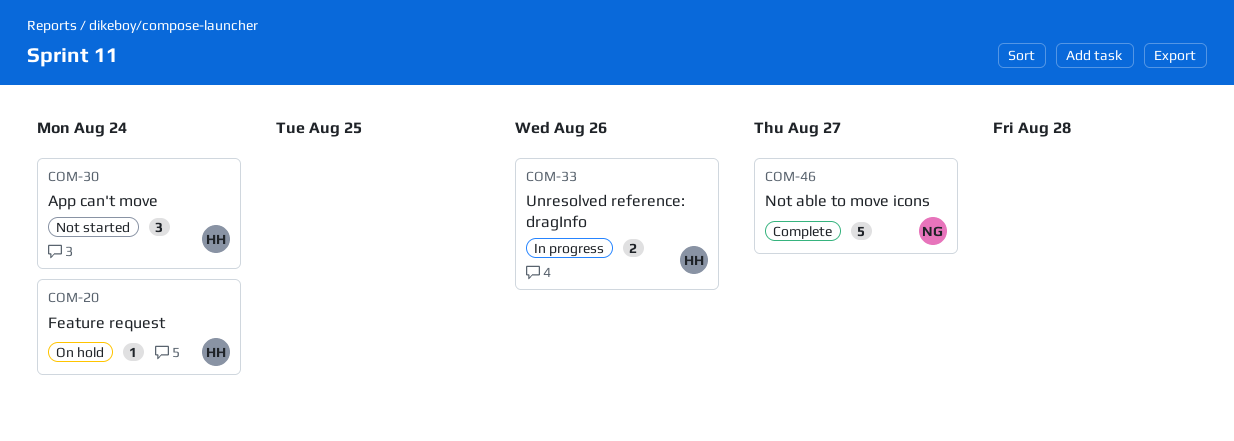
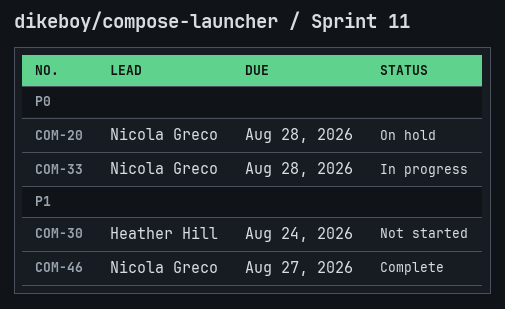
COM-20, owner: Heather Hill -> Nicola Greco
COM-20, due: Aug 24 -> Aug 28
COM-33, owner: Heather Hill -> Nicola Greco
COM-33, due: Aug 26 -> Aug 28

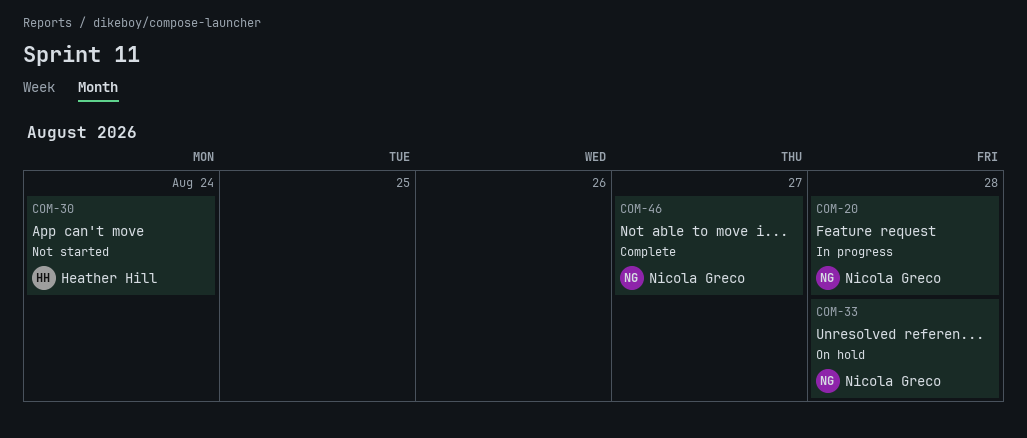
COM-20, status: On hold -> In progress
COM-33, status: In progress -> On hold

